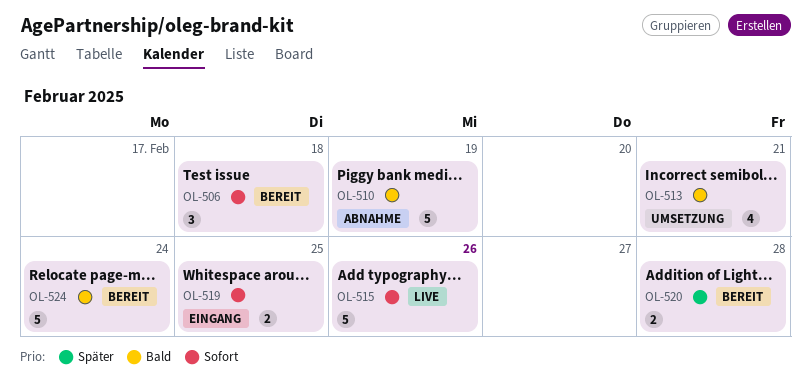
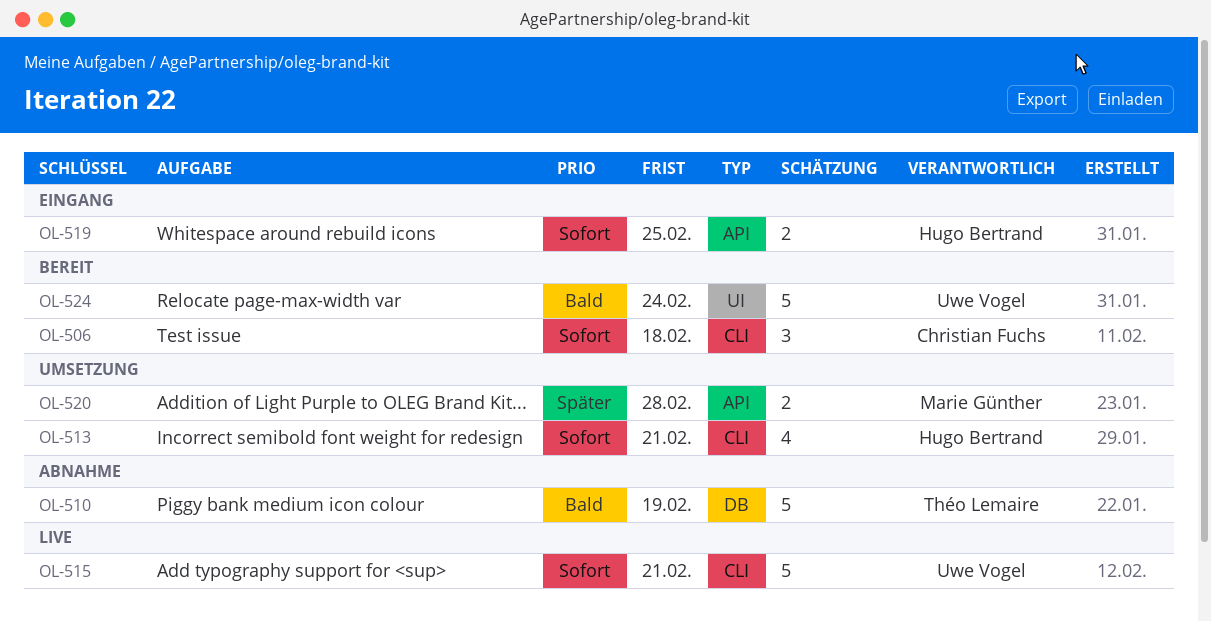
OL-513, priority: Bald -> Sofort
OL-515, due: Feb 26 -> Feb 21
OL-520, status: Bereit -> Umsetzung

